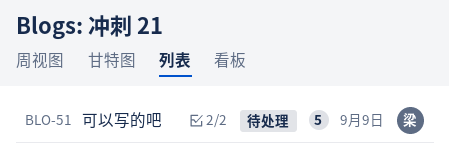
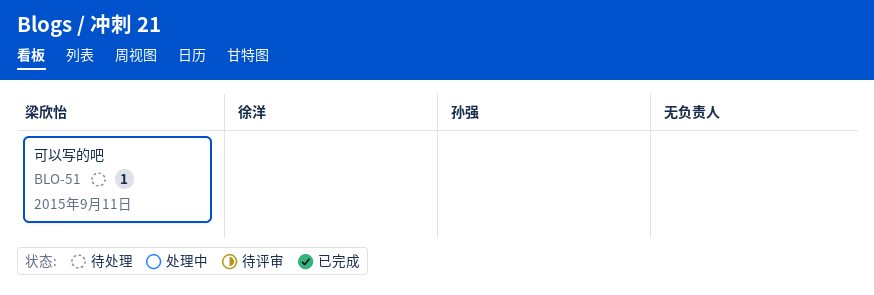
BLO-51, estimate: 5 -> 1
BLO-51, due: Sep 9 -> Sep 11

